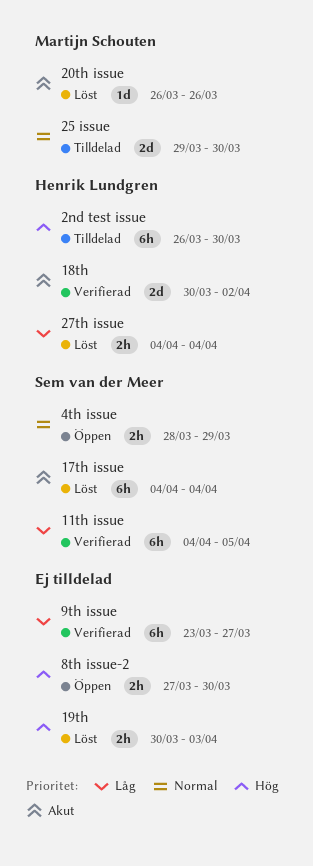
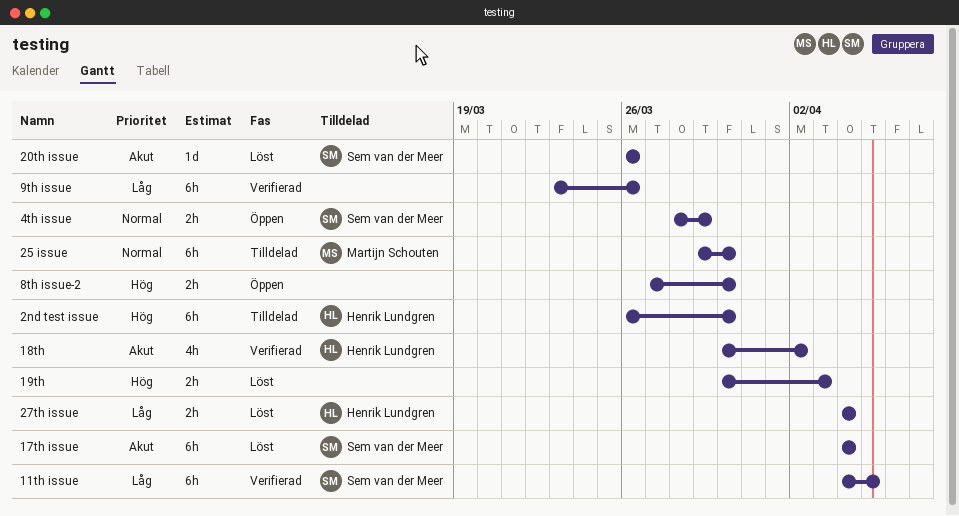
18th, estimate: 2d -> 4h
20th issue, owner: Martijn Schouten -> Sem van der Meer
25 issue, estimate: 2d -> 6h
9th issue, due: Mar 27 -> Mar 26

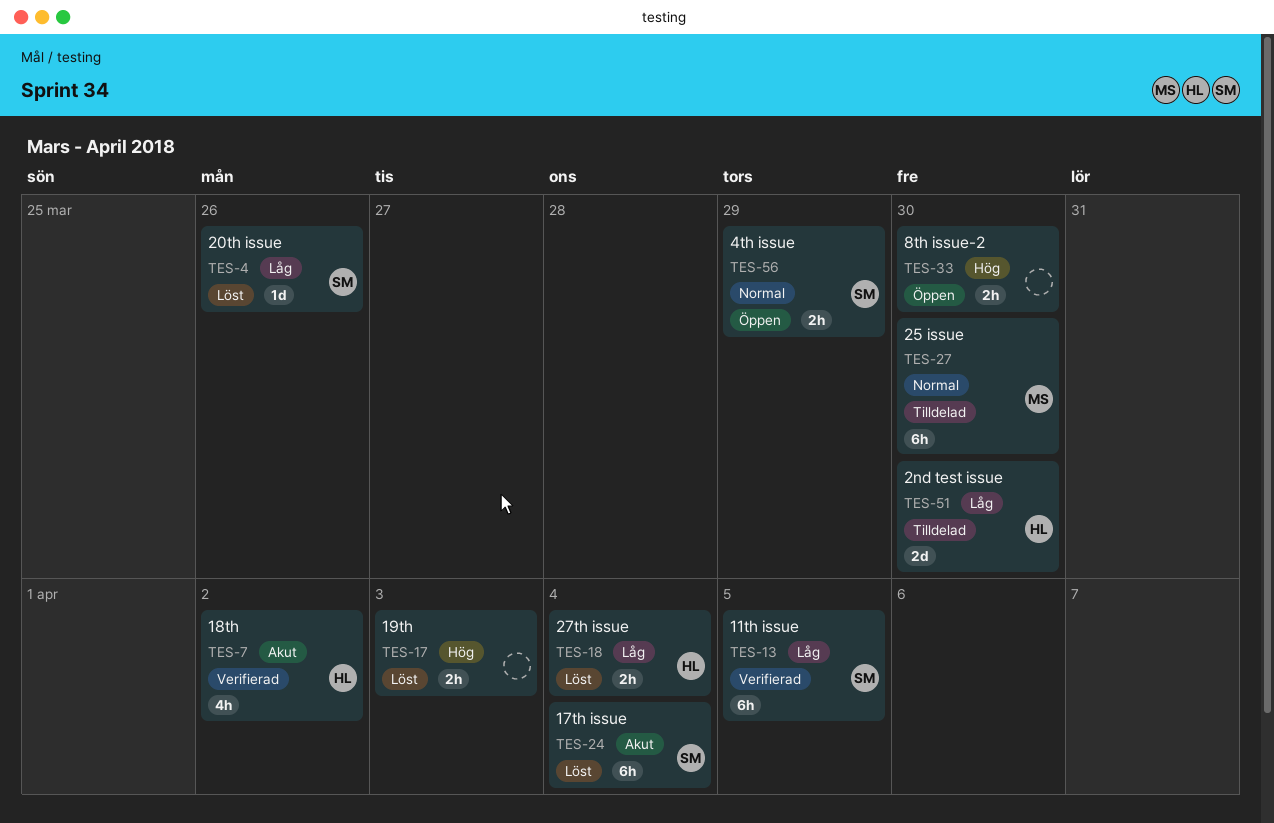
20th issue, priority: Akut -> Låg
2nd test issue, priority: Hög -> Låg
2nd test issue, estimate: 6h -> 2d
9th issue: present -> none

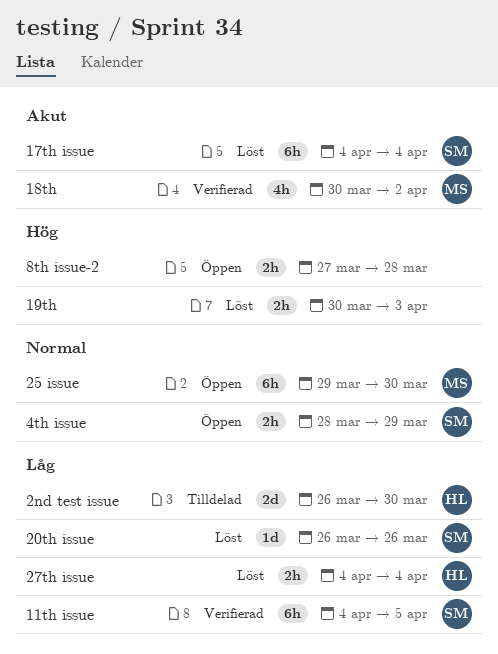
18th, owner: HL -> MS
25 issue, status: Tilldelad -> Öppen
8th issue-2, due: Mar 30 -> Mar 28

